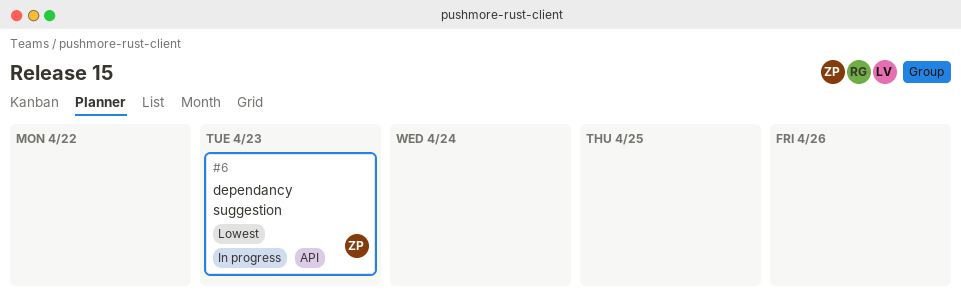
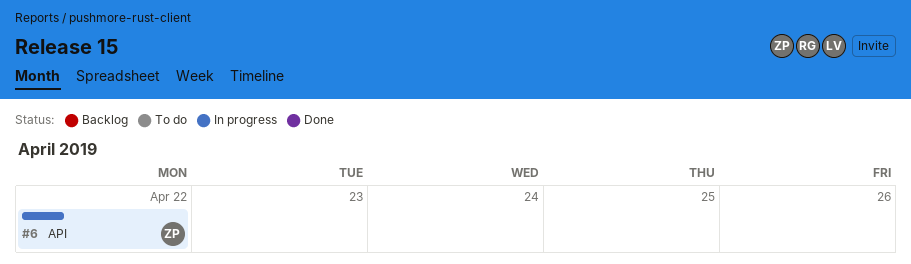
#6, due: Apr 23 -> Apr 22

